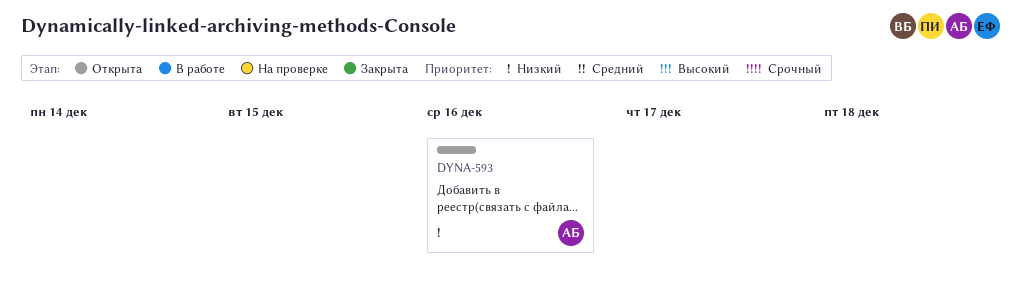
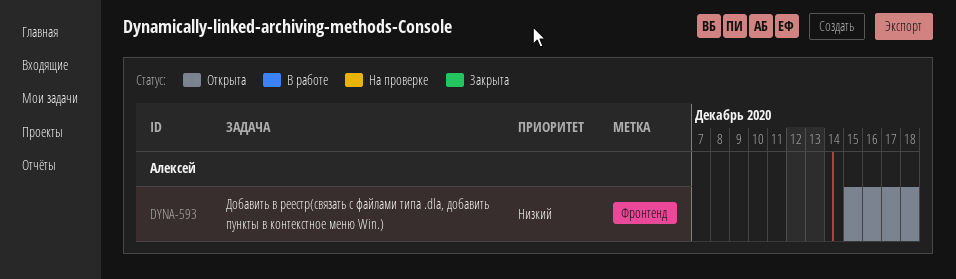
DYNA-593, due: Dec 16 -> Dec 18

